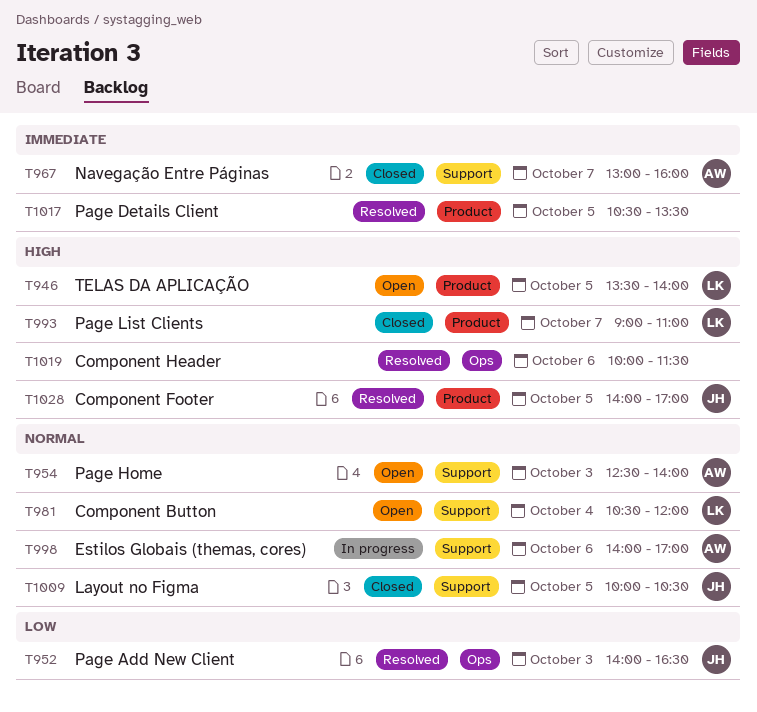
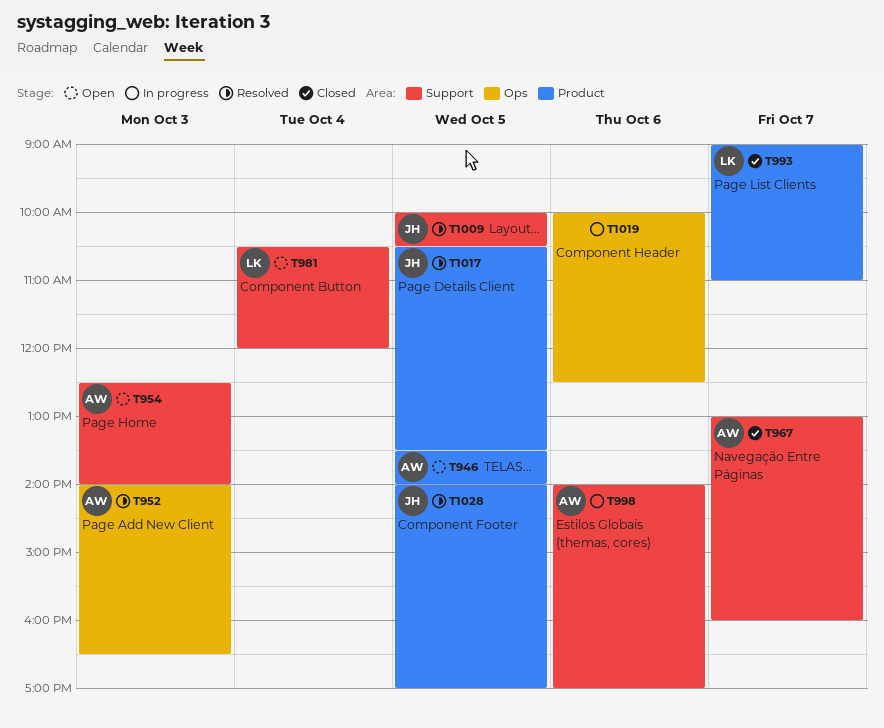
T946, owner: LK -> AW
T952, owner: JH -> AW
T1009, status: Closed -> Resolved
T1017, owner: none -> JH
T1019, status: Resolved -> In progress
T1019, ends: 11:30 -> 12:30

